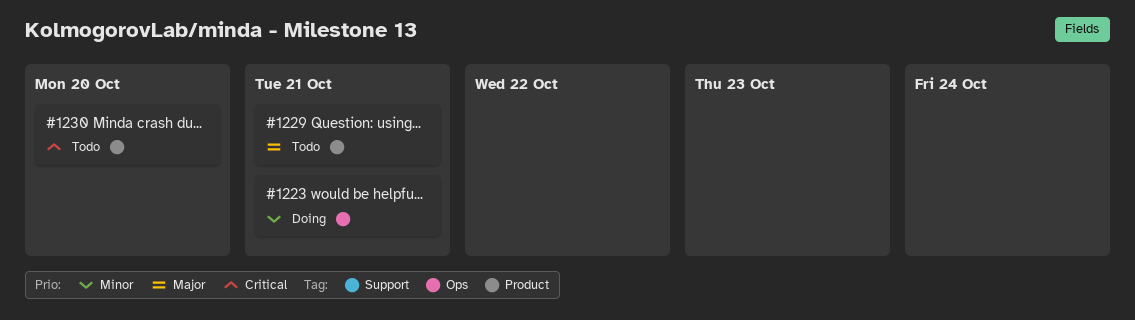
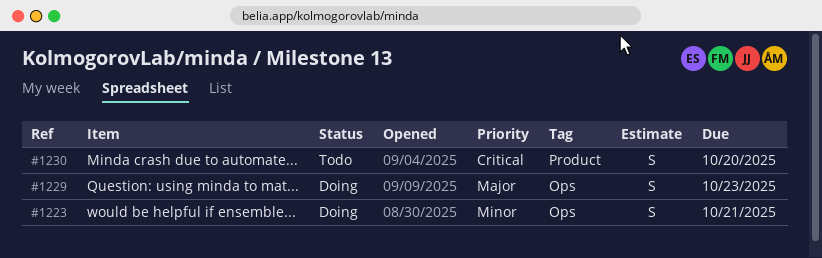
#1229, status: Todo -> Doing
#1229, label: Product -> Ops
#1229, due: Oct 21 -> Oct 23

